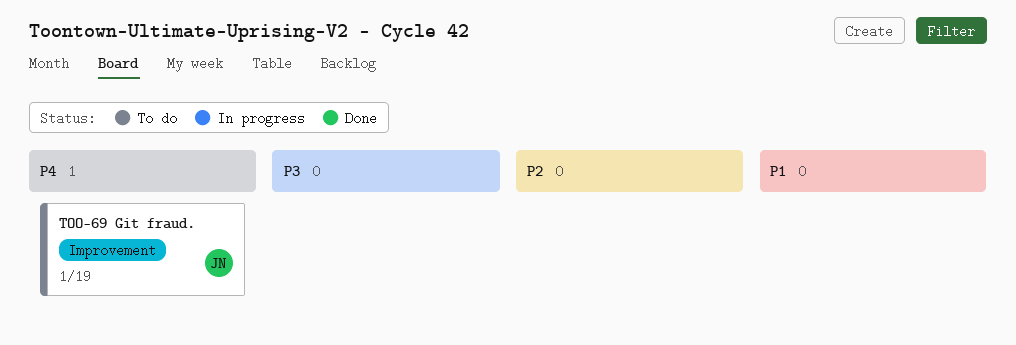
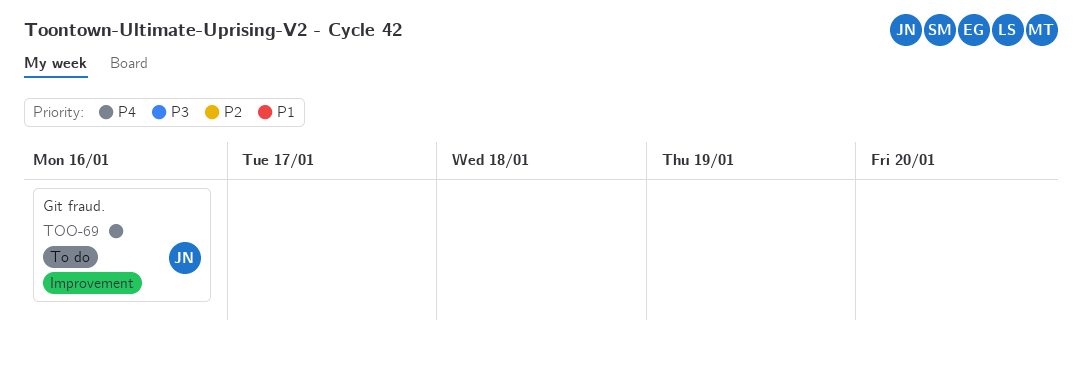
TOO-69, due: Jan 19 -> Jan 16

